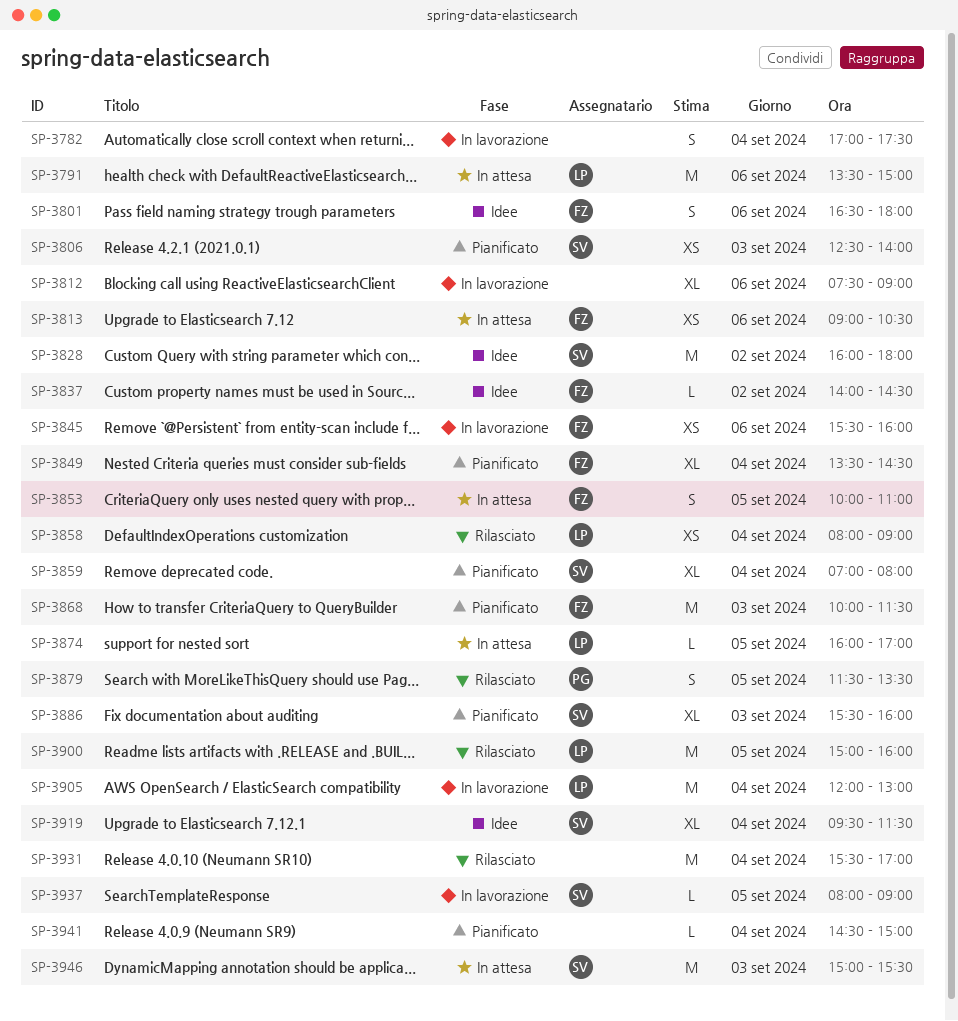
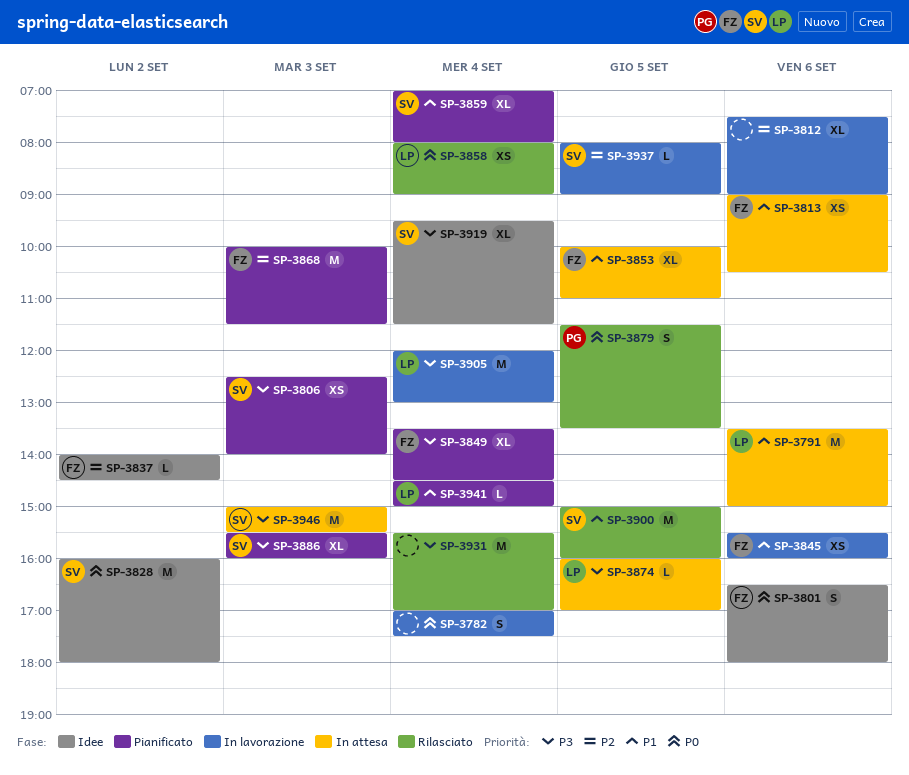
SP-3853, estimate: S -> XL
SP-3900, owner: LP -> SV
SP-3941, owner: none -> LP

